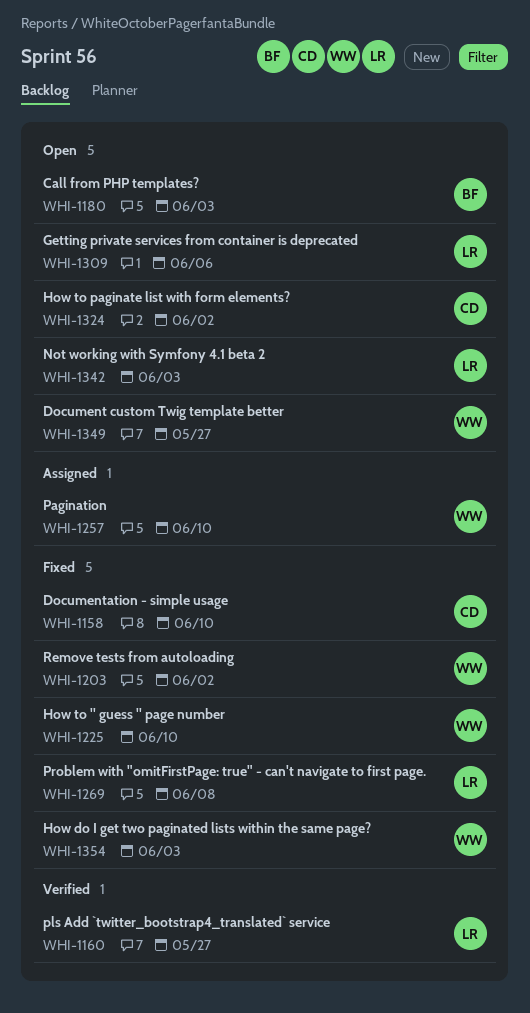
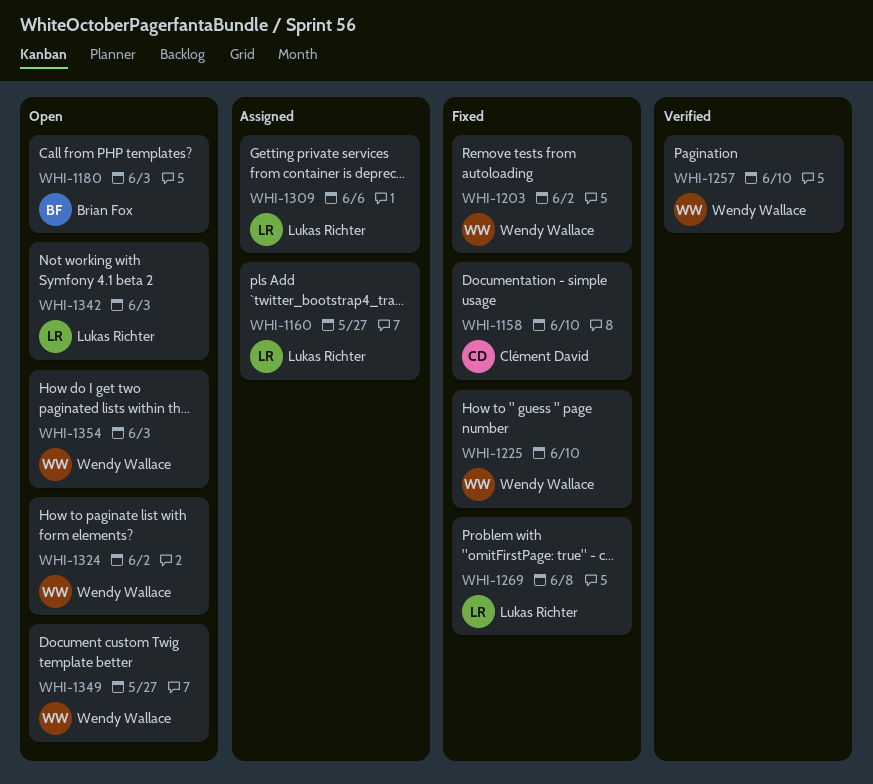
WHI-1160, status: Verified -> Assigned
WHI-1257, status: Assigned -> Verified
WHI-1309, status: Open -> Assigned
WHI-1324, owner: Clément David -> Wendy Wallace
WHI-1354, status: Fixed -> Open

